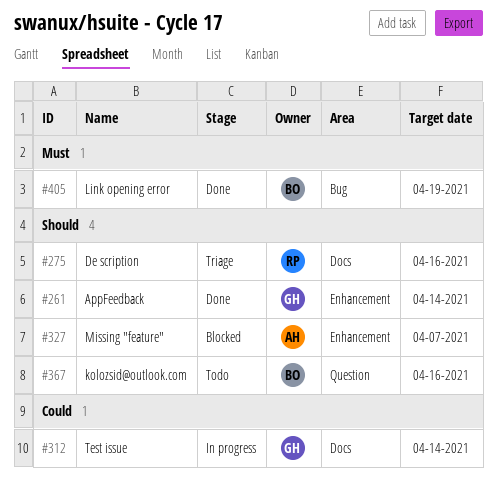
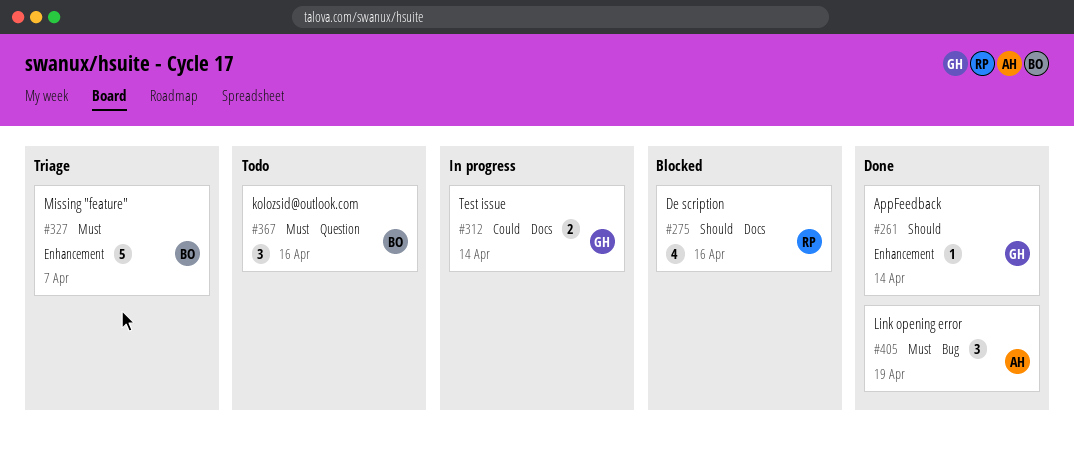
#275, status: Triage -> Blocked
#327, status: Blocked -> Triage
#327, owner: AH -> BO
#327, priority: Should -> Must
#367, priority: Should -> Must
#405, owner: BO -> AH

